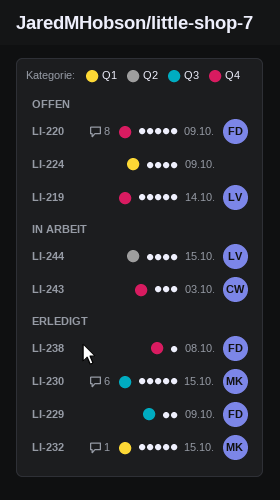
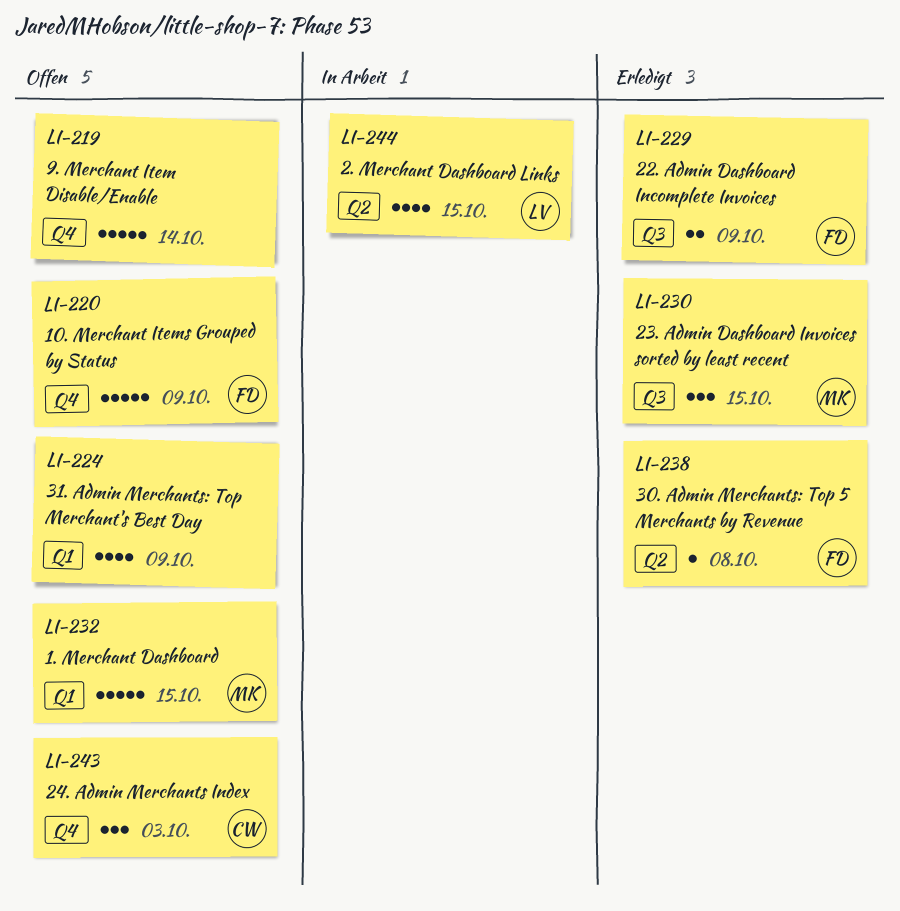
LI-219, owner: LV -> none
LI-230, estimate: 5 -> 3
LI-232, status: Erledigt -> Offen
LI-238, label: Q4 -> Q2
LI-243, status: In Arbeit -> Offen

